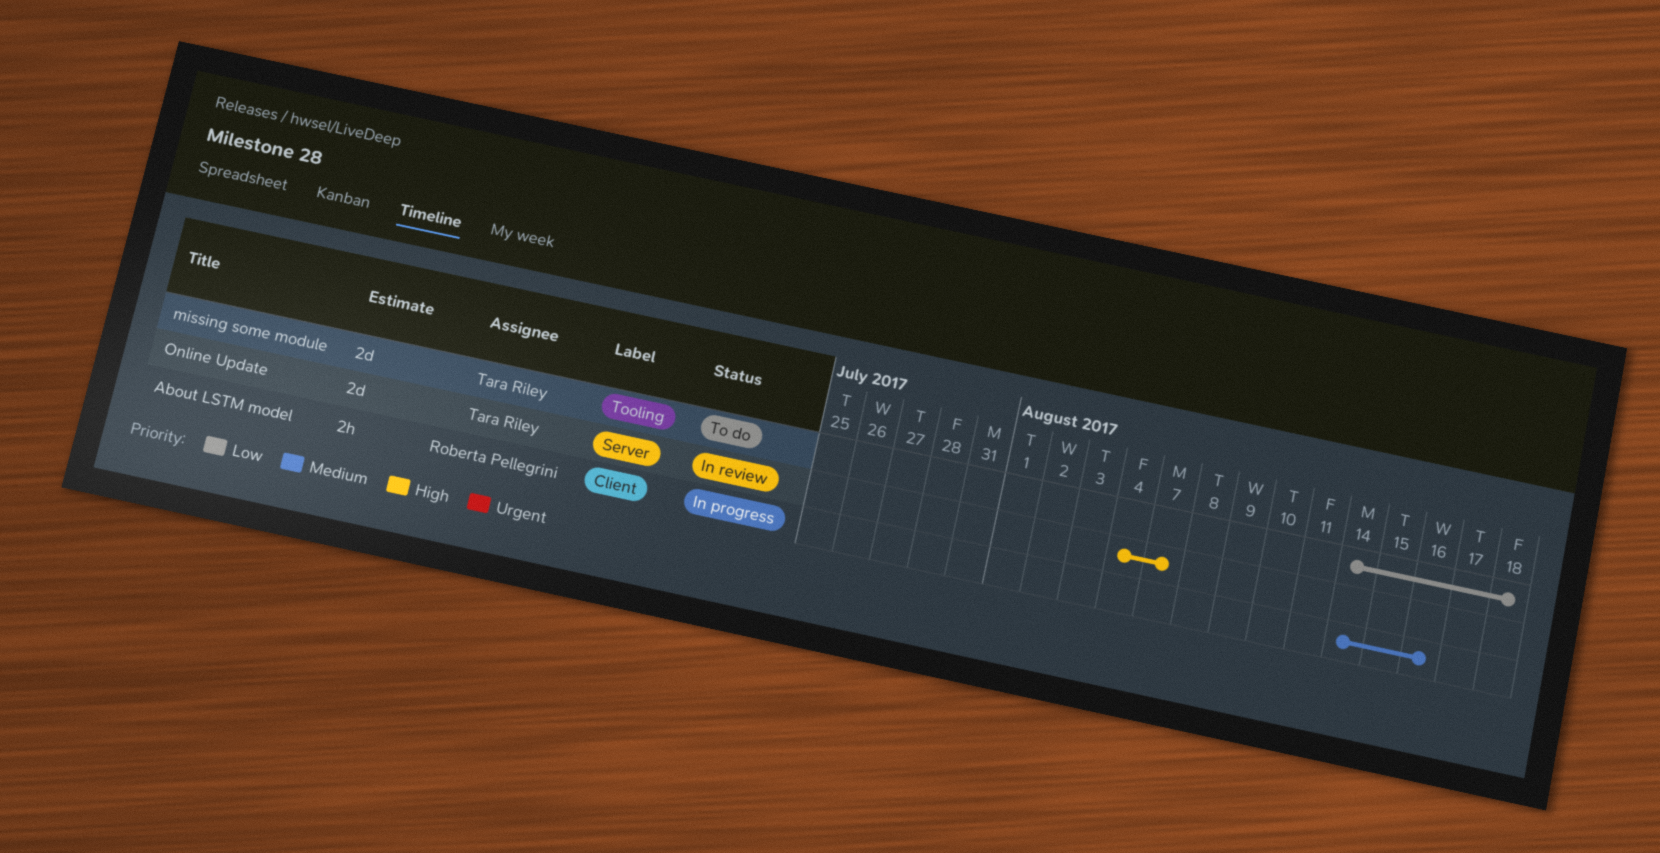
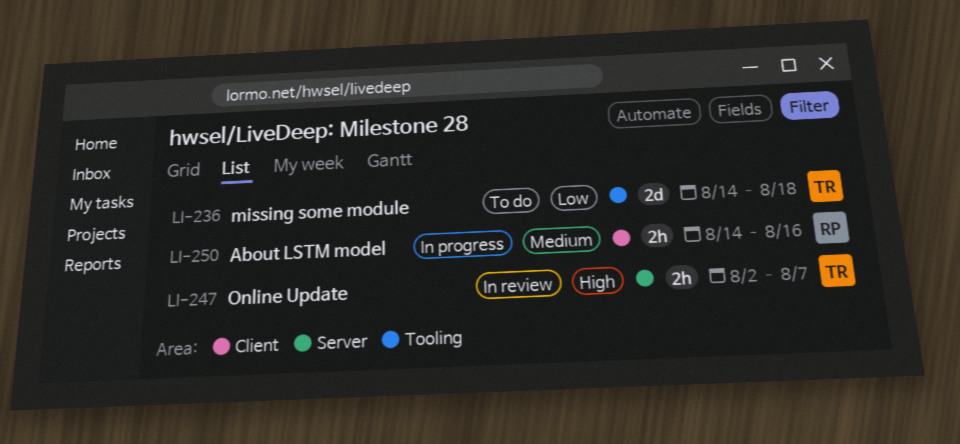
Online Update, estimate: 2d -> 2h
Online Update, start: Aug 4 -> Aug 2

